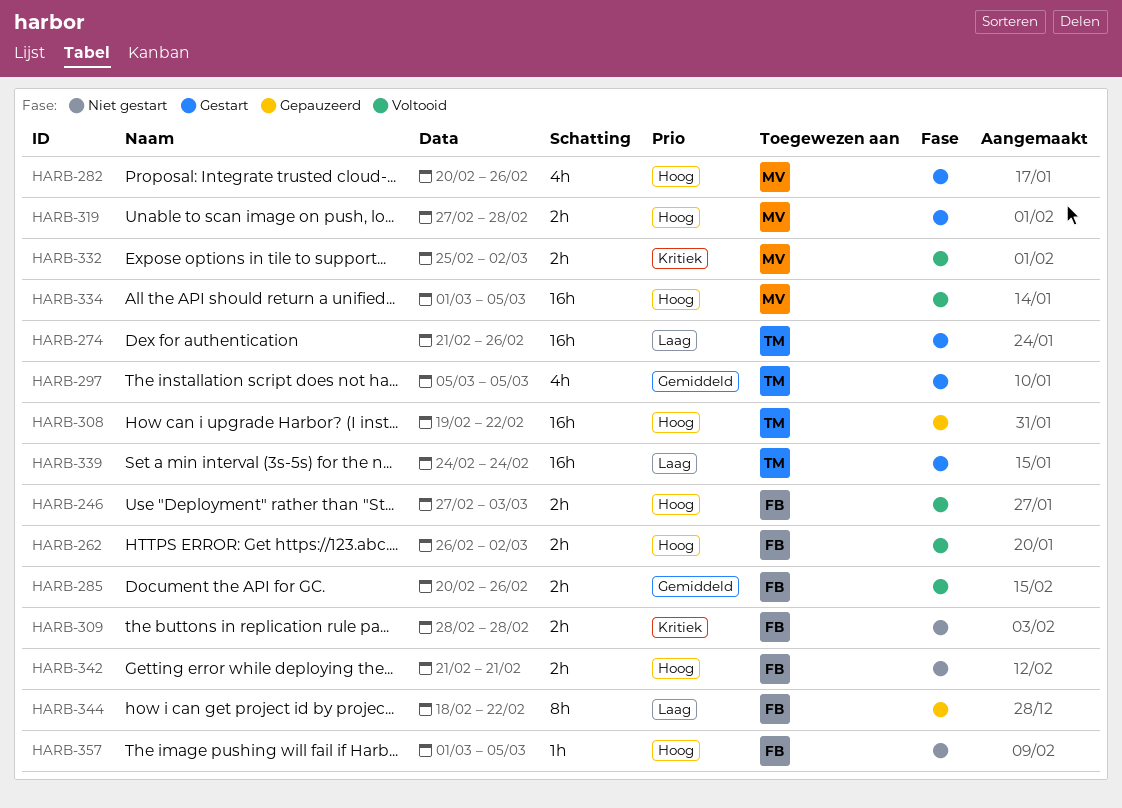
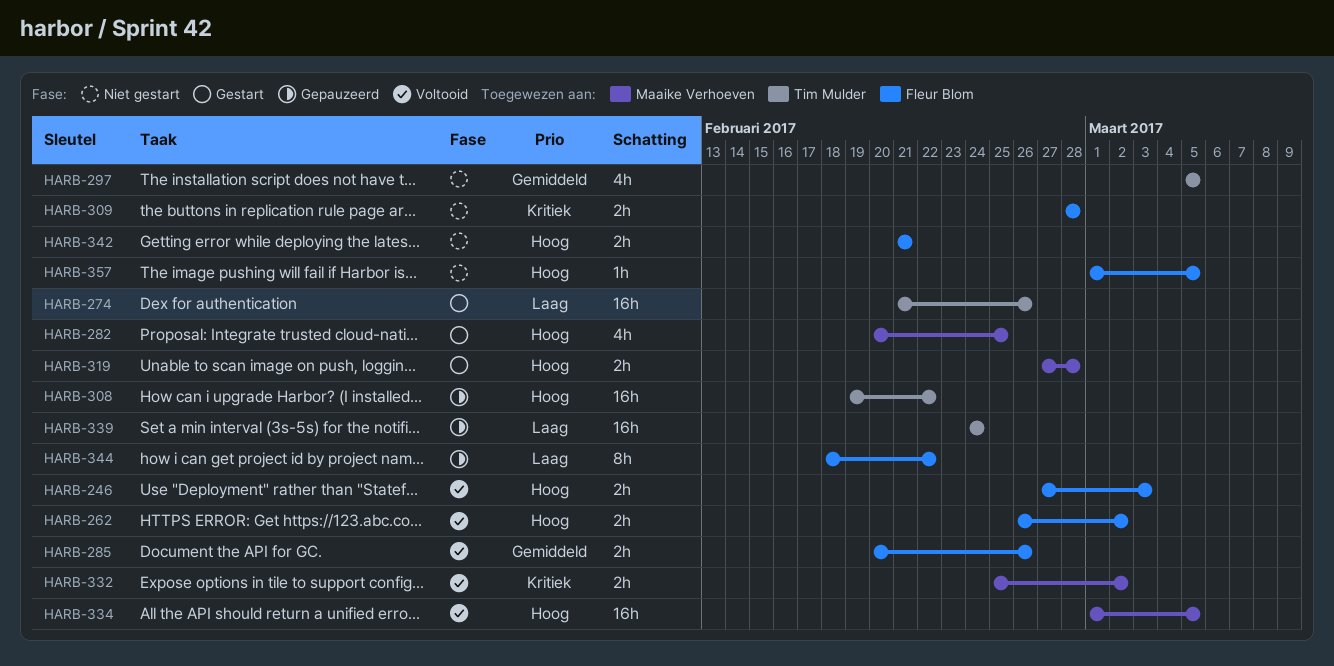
HARB-282, due: Feb 26 -> Feb 25
HARB-297, status: Gestart -> Niet gestart
HARB-339, status: Gestart -> Gepauzeerd

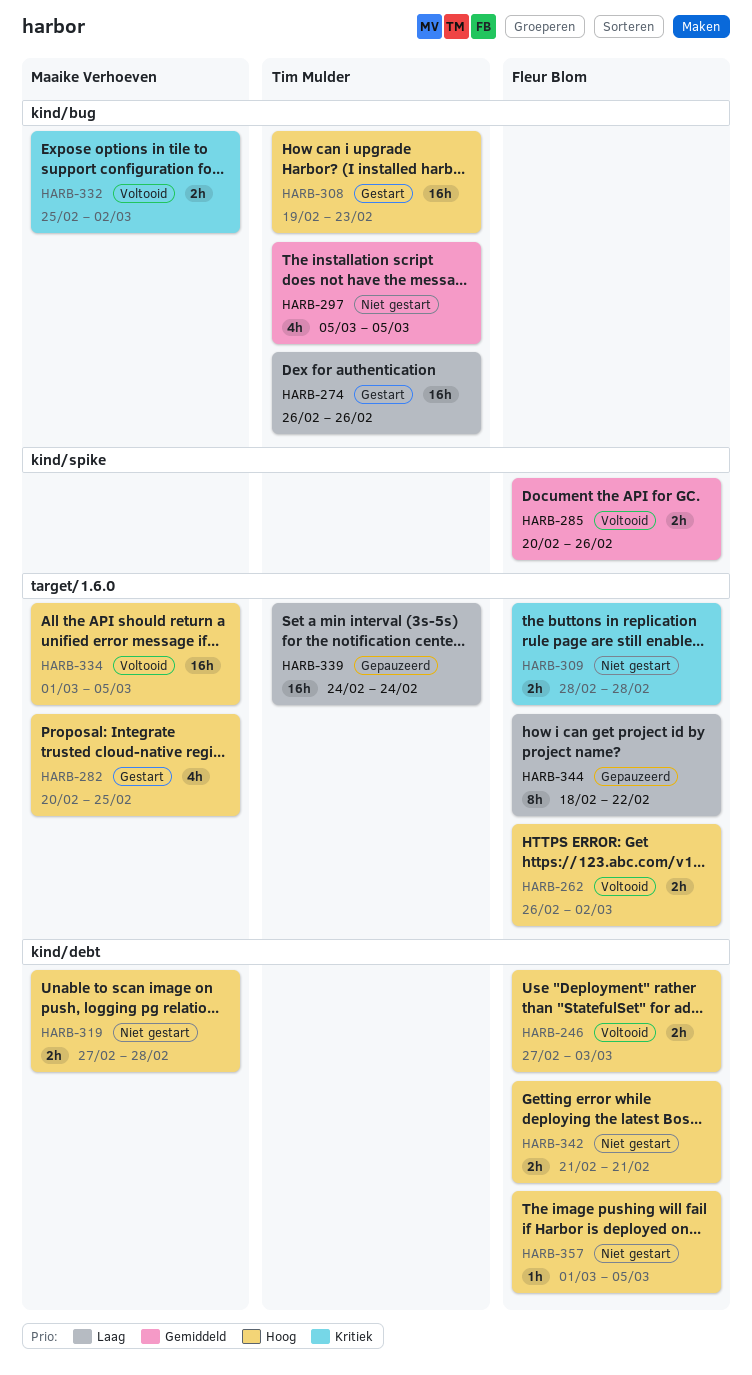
HARB-274, start: Feb 21 -> Feb 26
HARB-308, status: Gepauzeerd -> Gestart
HARB-308, due: Feb 22 -> Feb 23
HARB-319, status: Gestart -> Niet gestart

